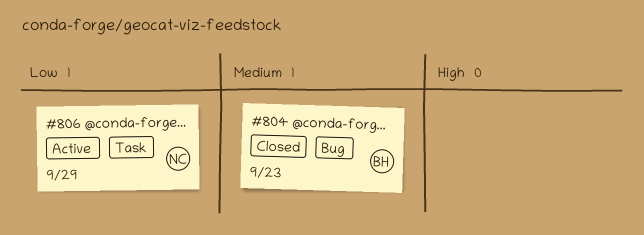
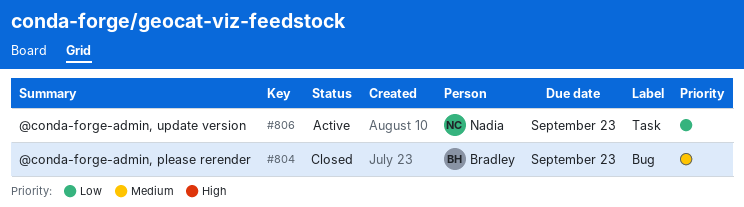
#806, due: Sep 29 -> Sep 23

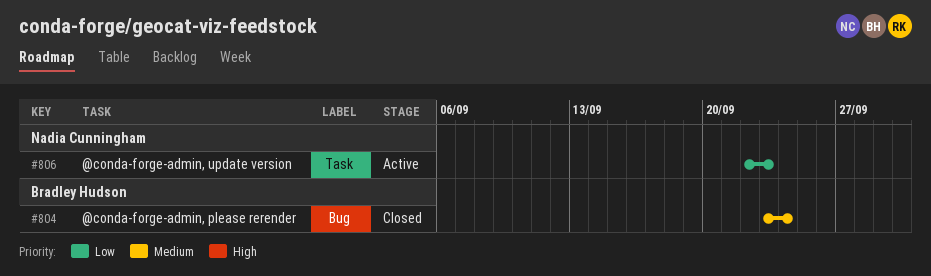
#804, due: Sep 23 -> Sep 24

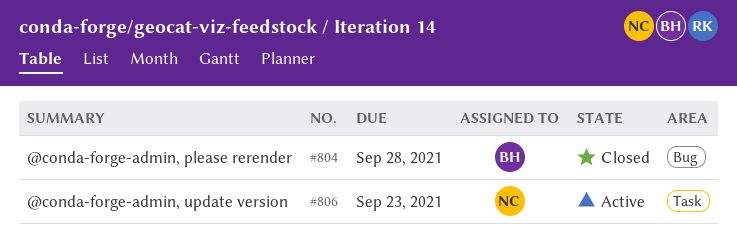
#804, due: Sep 24 -> Sep 28

